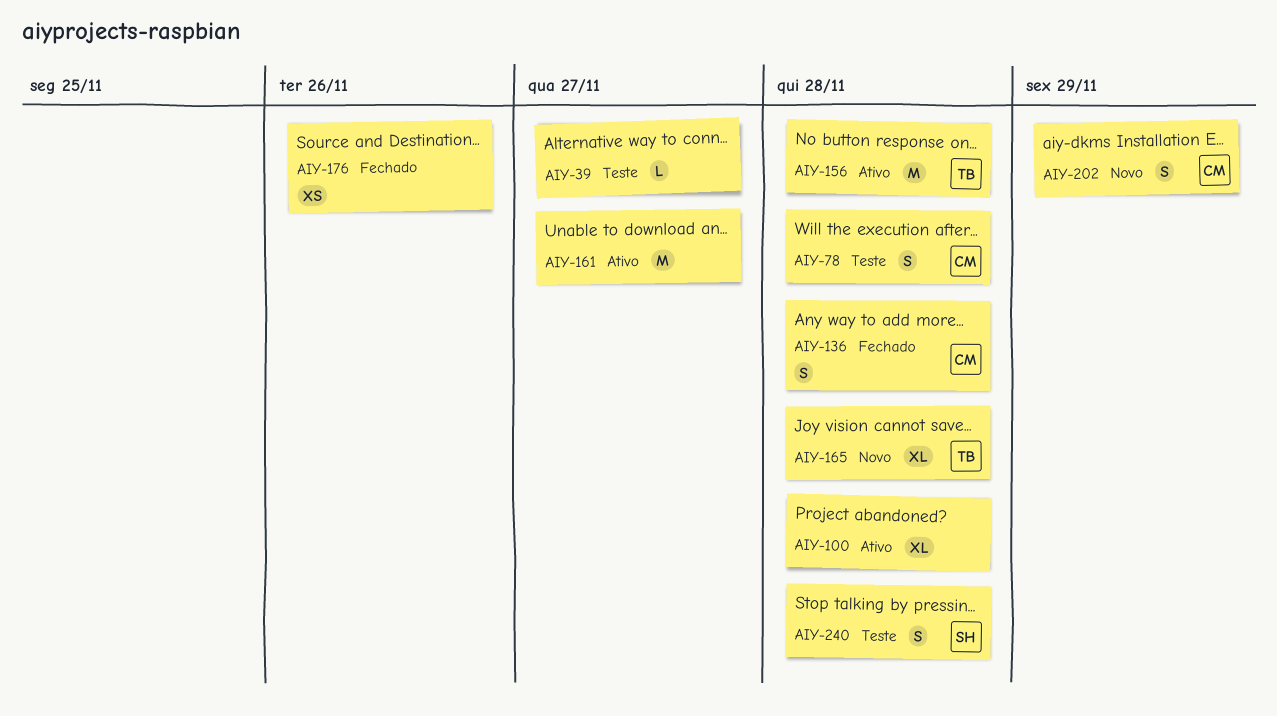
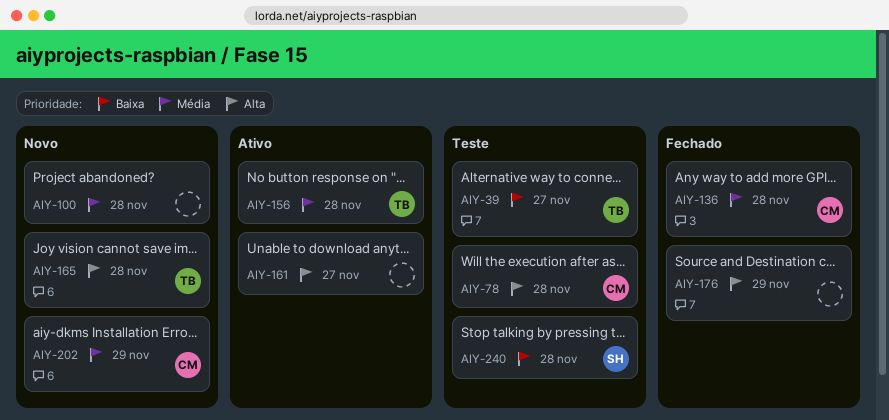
AIY-39, owner: none -> TB
AIY-100, status: Ativo -> Novo
AIY-176, due: Nov 26 -> Nov 29

